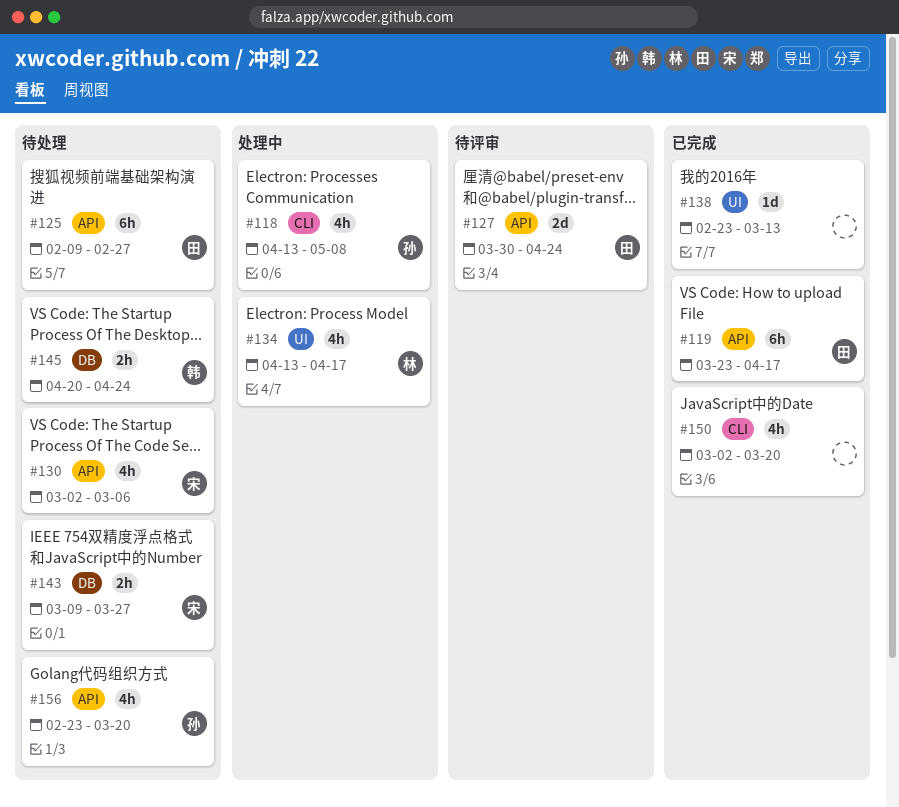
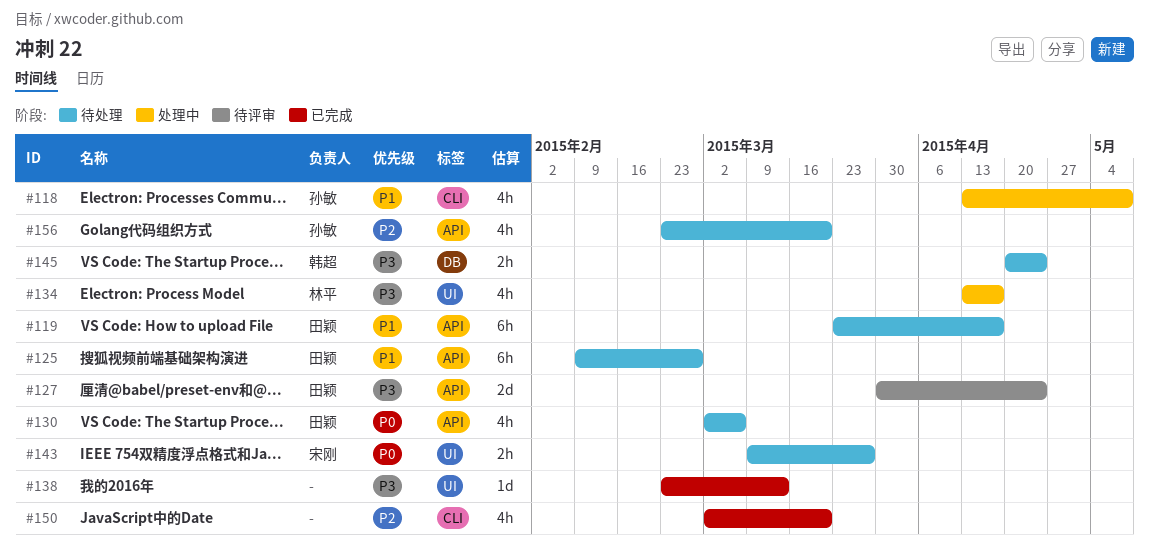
#119, status: 已完成 -> 待处理
#130, owner: 宋刚 -> 田颖
#143, label: DB -> UI

